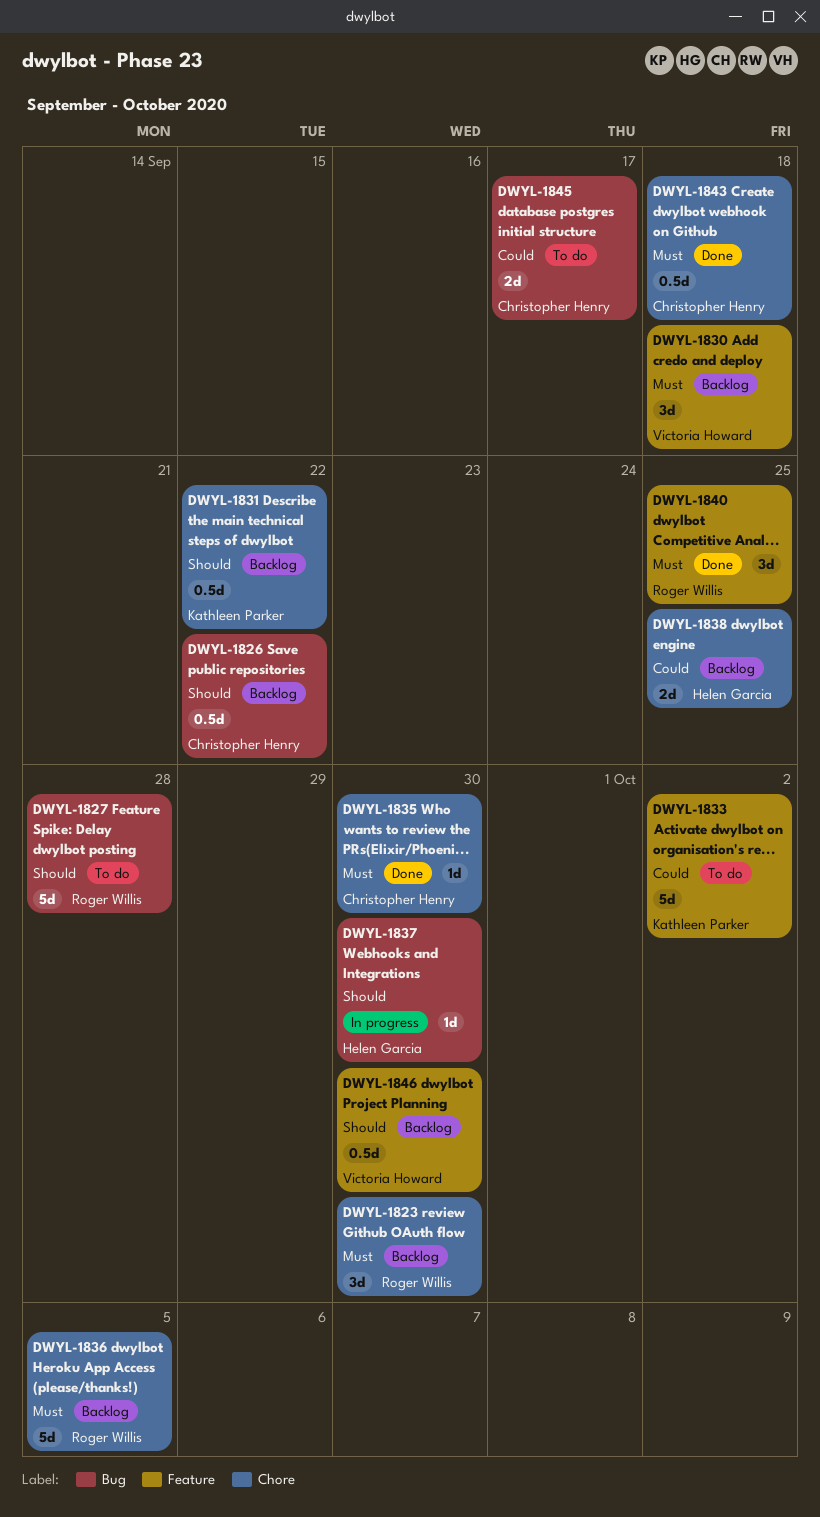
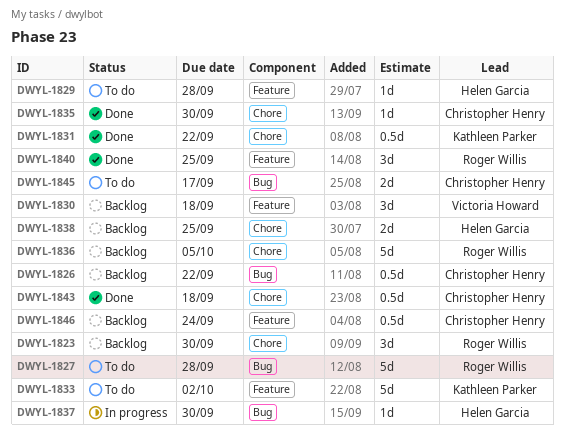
DWYL-1829: none -> present
DWYL-1831, status: Backlog -> Done
DWYL-1846, owner: Victoria Howard -> Christopher Henry
DWYL-1846, due: Sep 30 -> Sep 24

